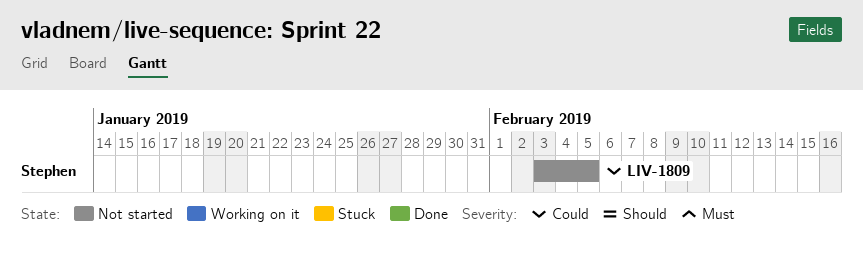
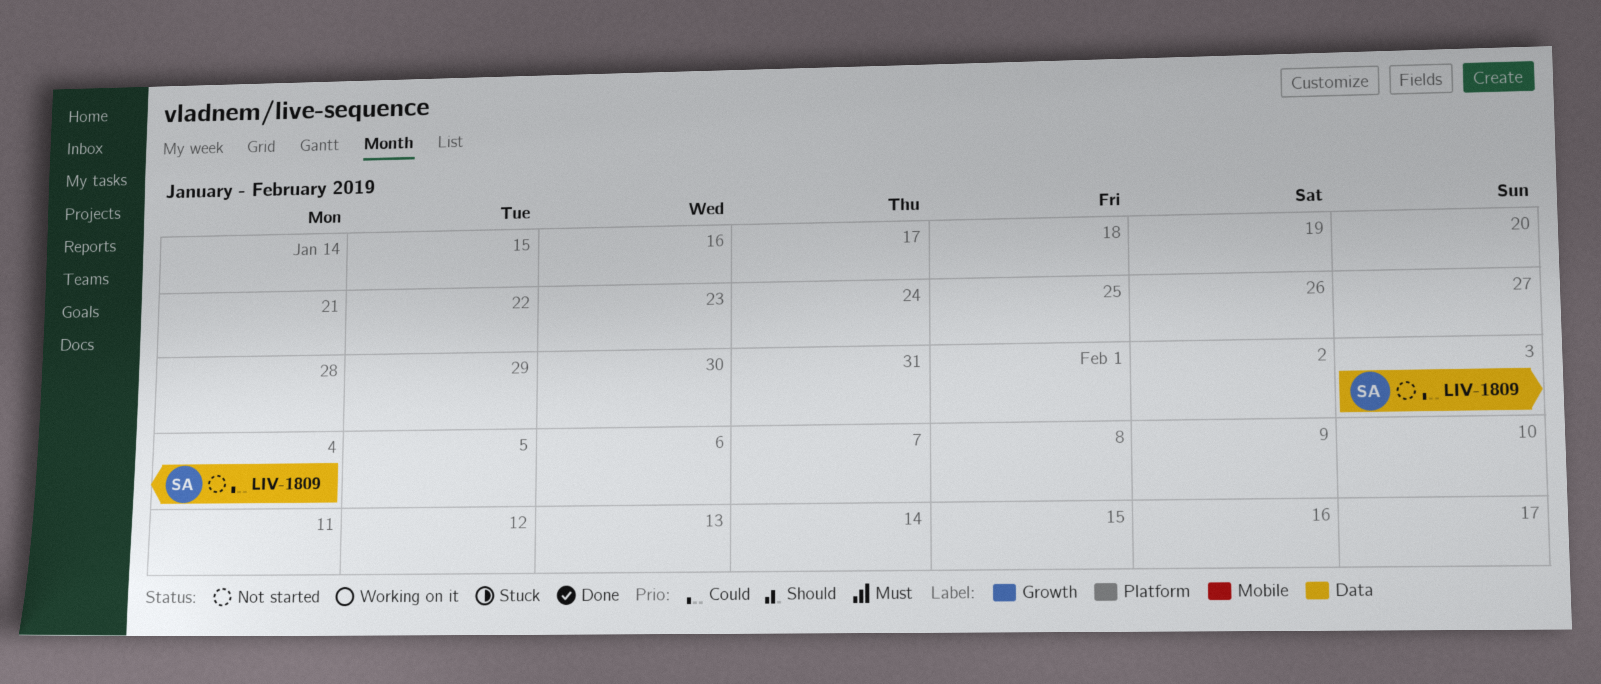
LIV-1809, due: Feb 5 -> Feb 4

